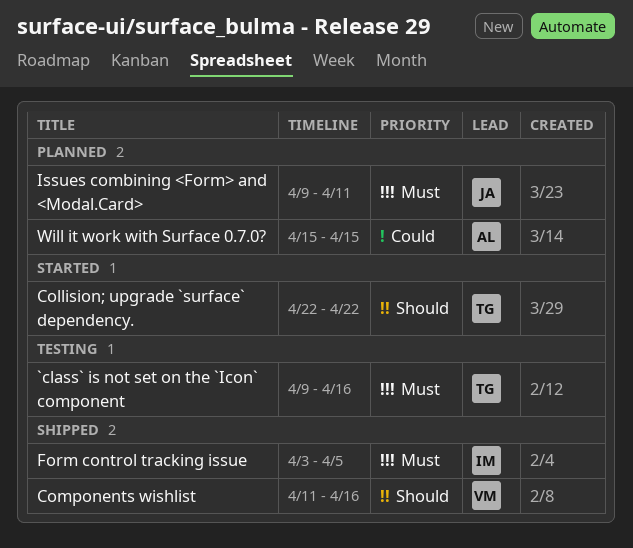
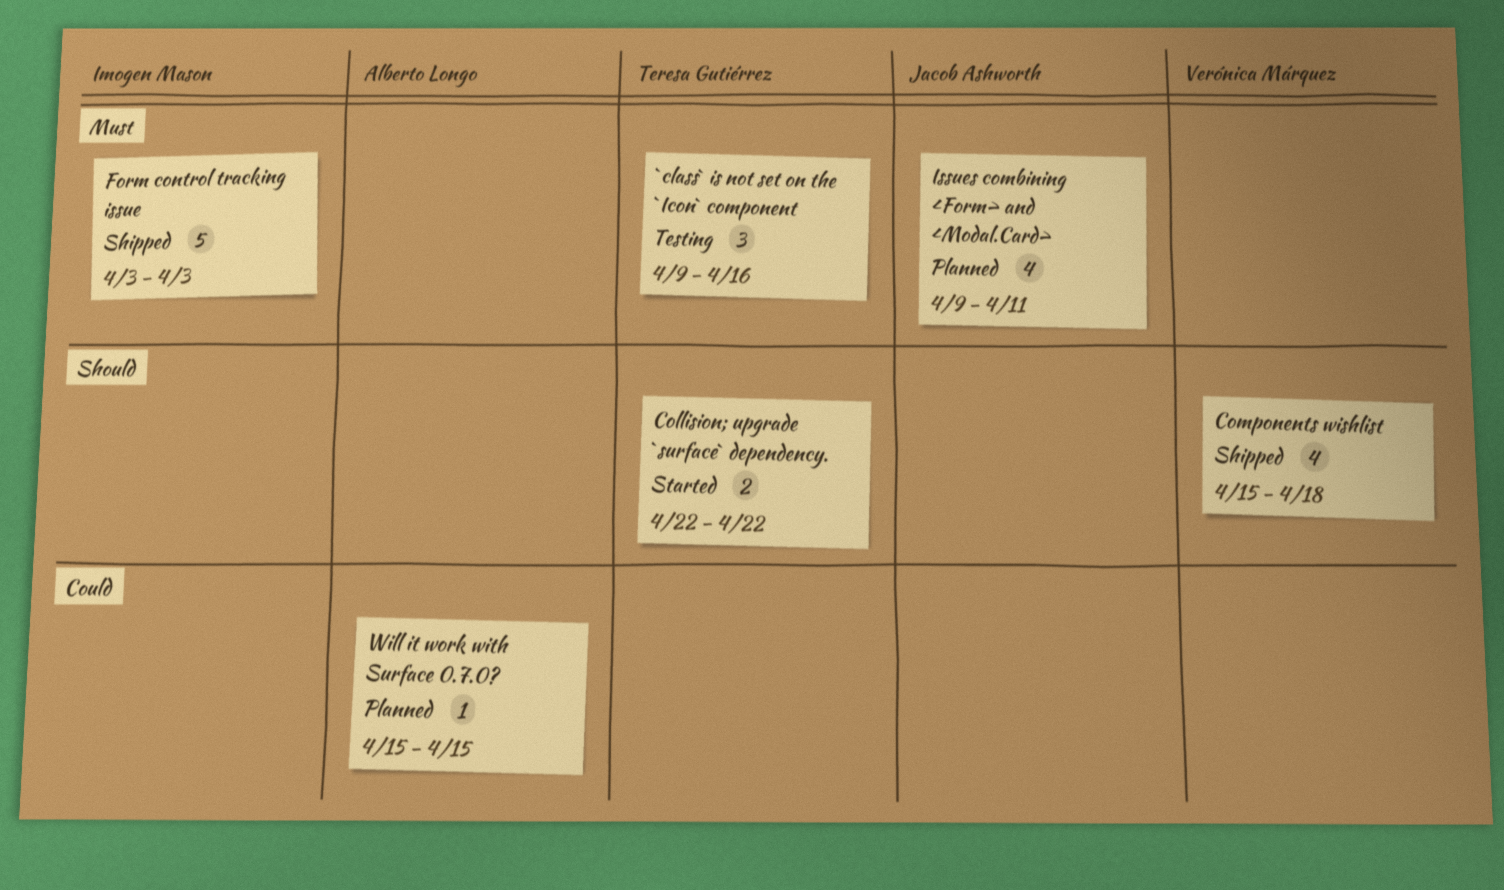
Components wishlist, start: Apr 11 -> Apr 15
Components wishlist, due: Apr 16 -> Apr 18
Form control tracking issue, due: Apr 5 -> Apr 3

